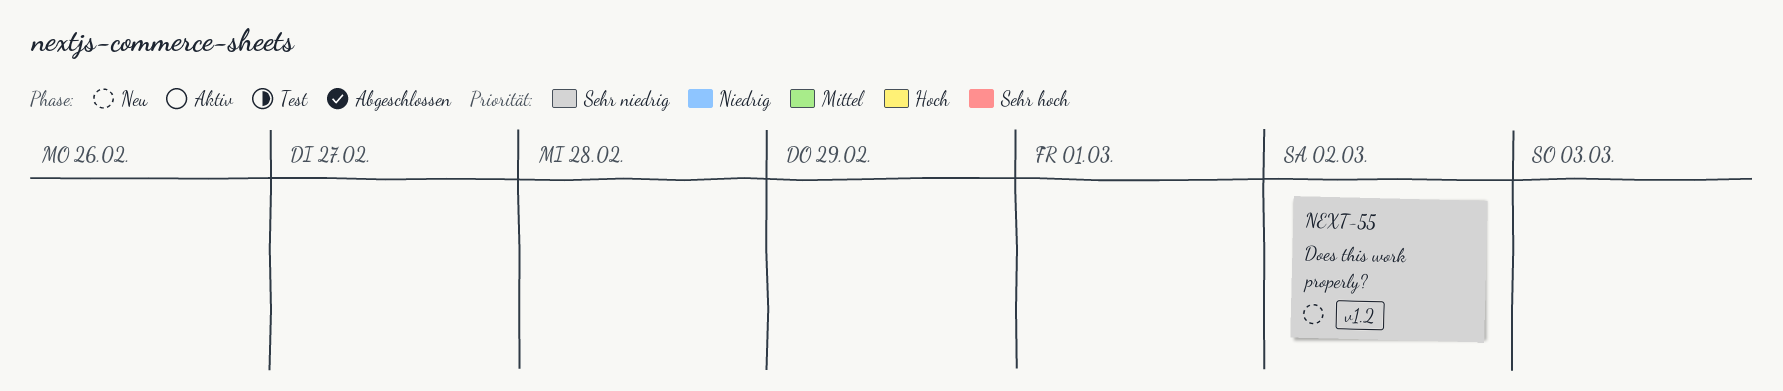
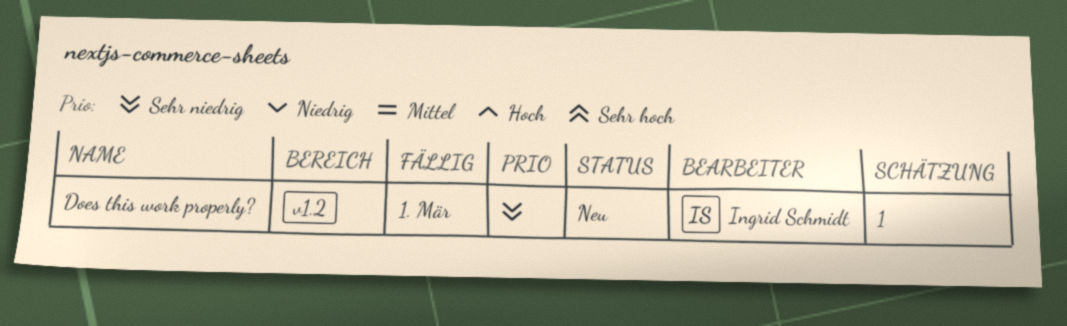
Does this work properly?, due: Mar 2 -> Mar 1

